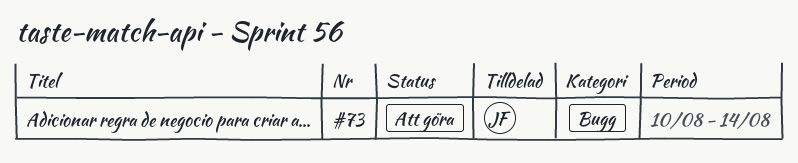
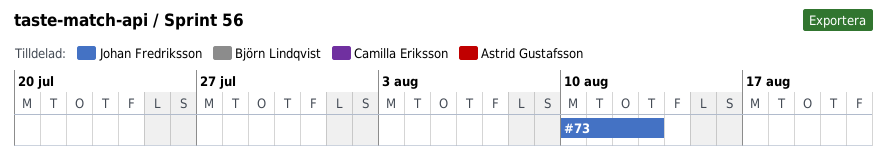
#73, due: Aug 14 -> Aug 13

